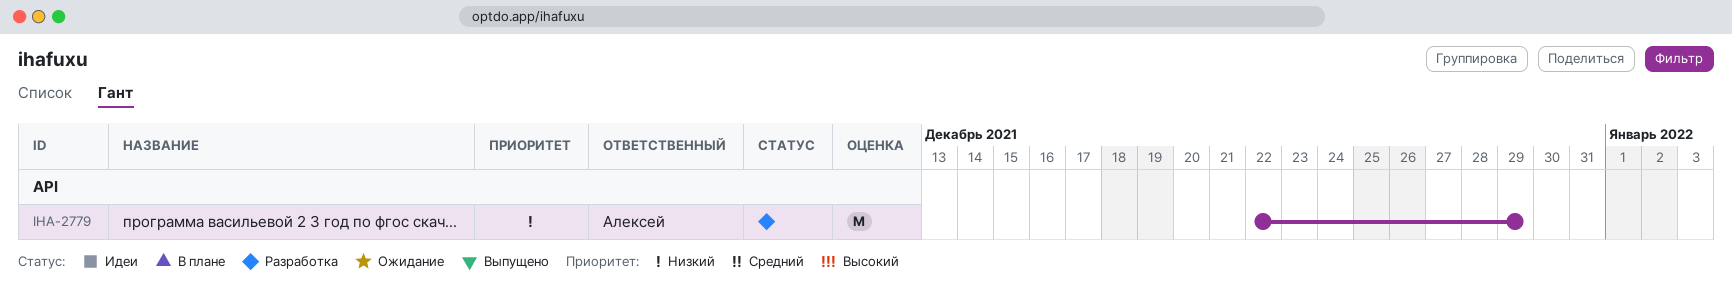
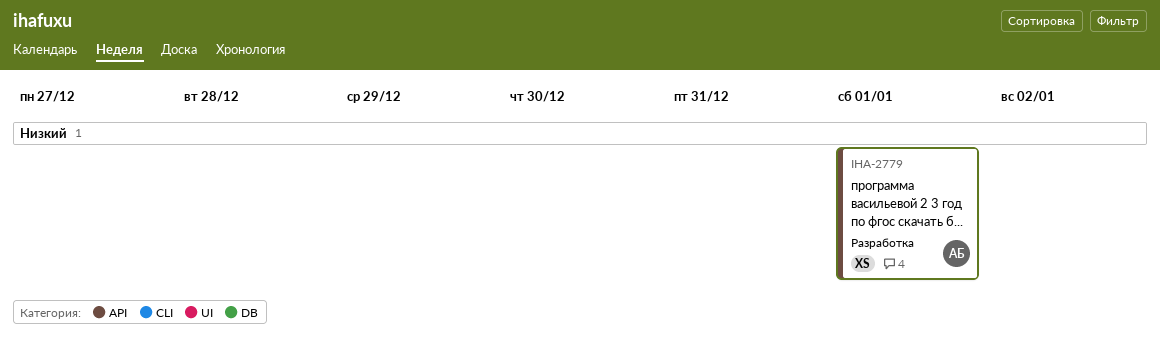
IHA-2779, estimate: M -> XS
IHA-2779, due: Dec 29 -> Jan 1

